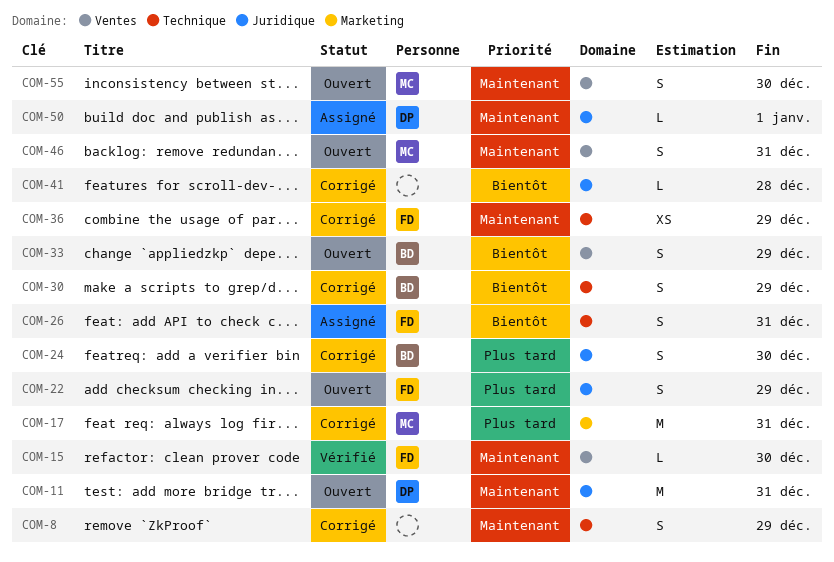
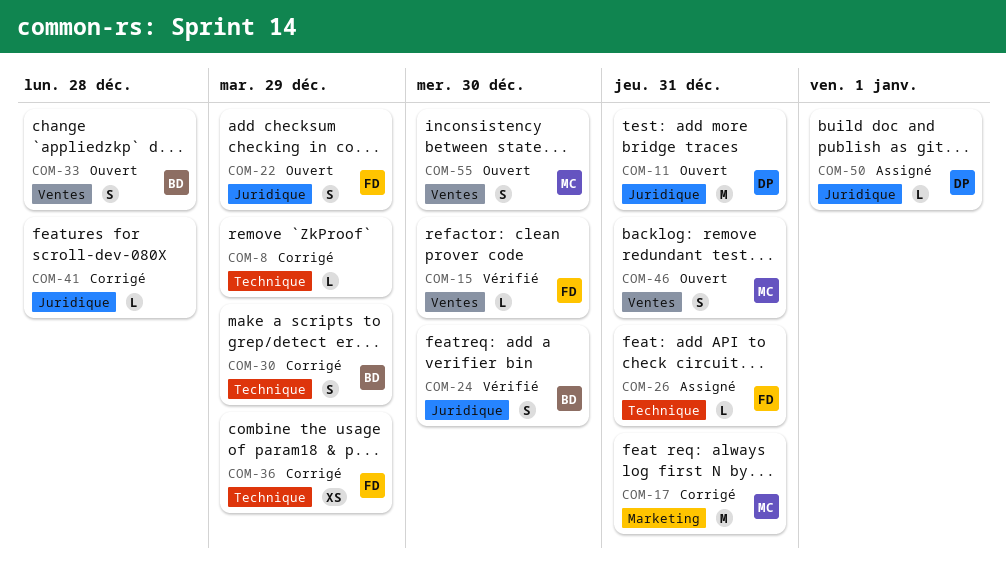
COM-8, estimate: S -> L
COM-24, status: Corrigé -> Vérifié
COM-26, estimate: S -> L
COM-33, due: Dec 29 -> Dec 28

